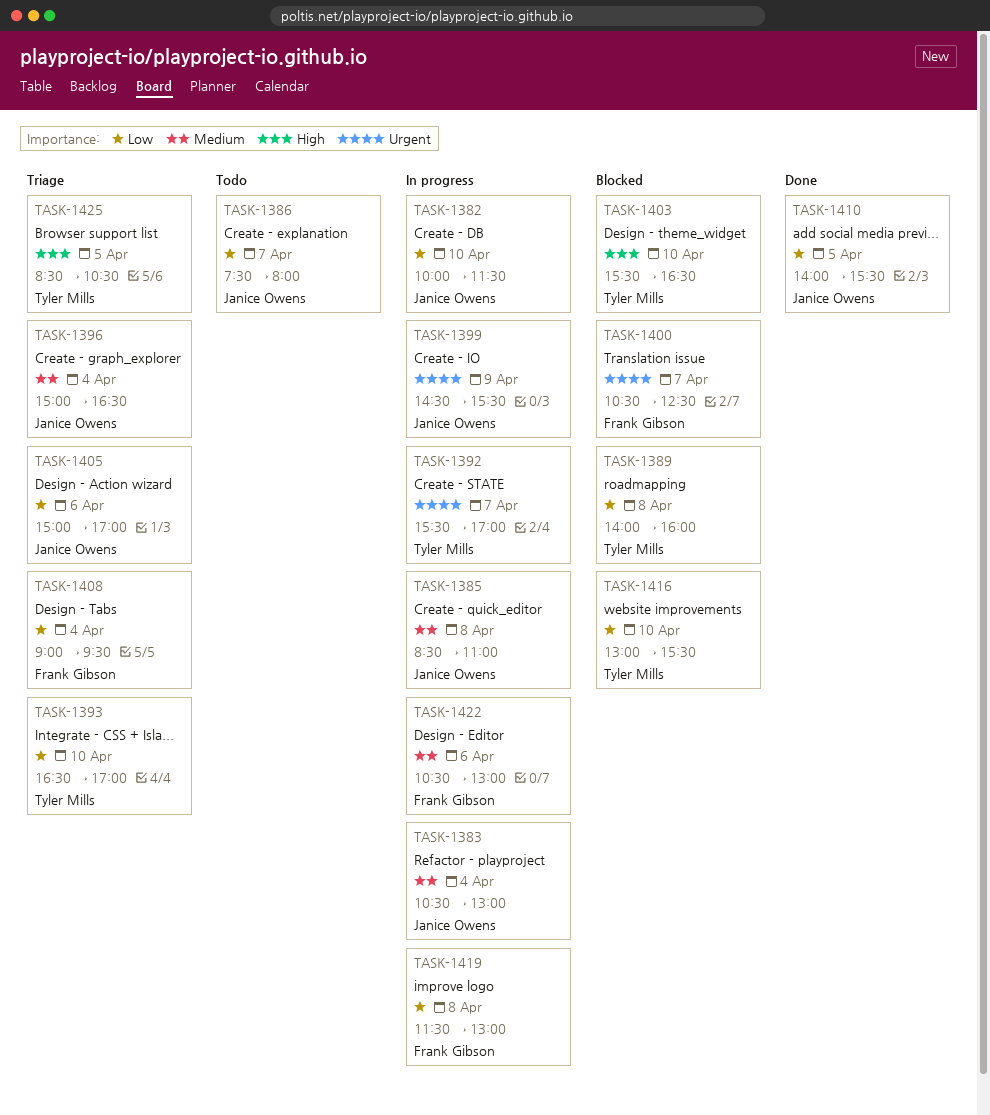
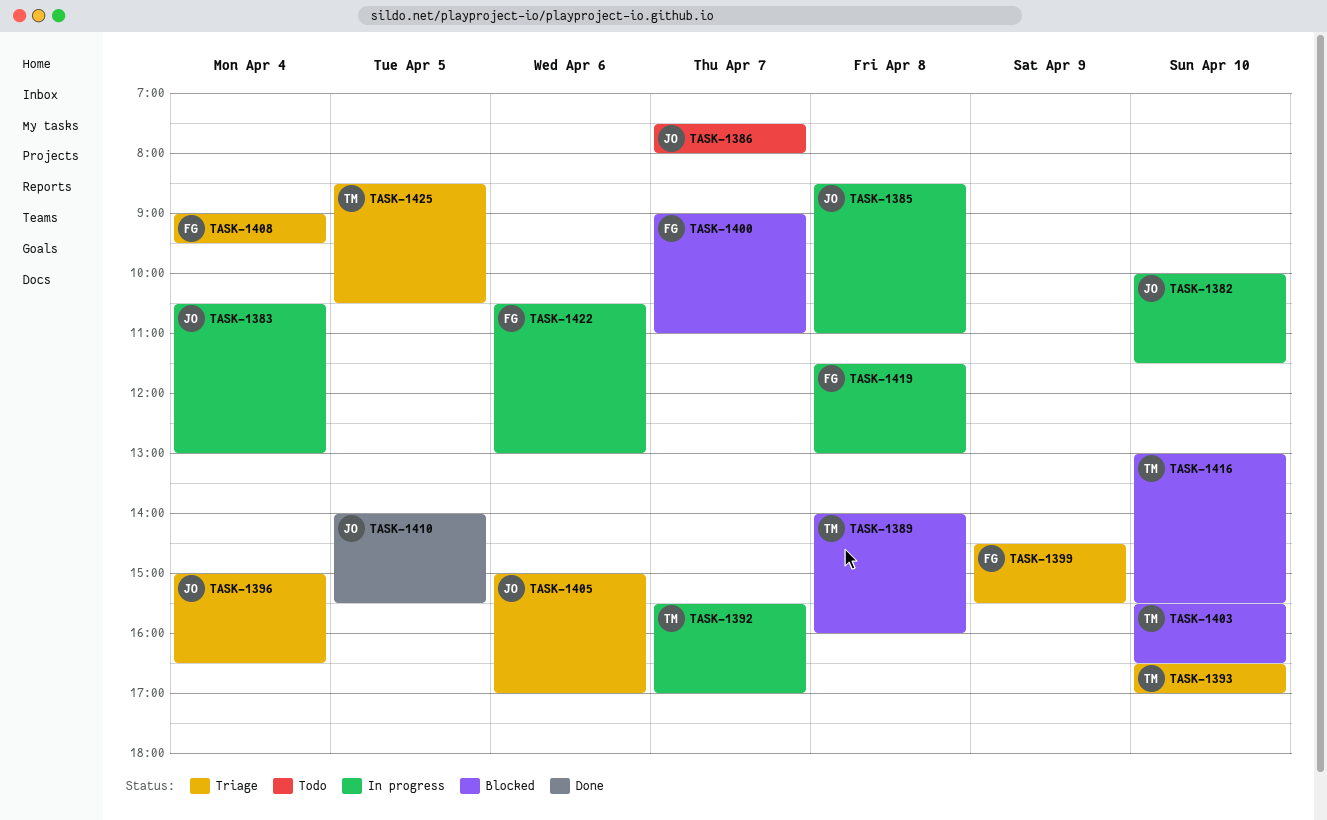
TASK-1399, status: In progress -> Triage
TASK-1399, owner: Janice Owens -> Frank Gibson
TASK-1400, begins: 10:30 -> 09:00
TASK-1400, ends: 12:30 -> 11:00

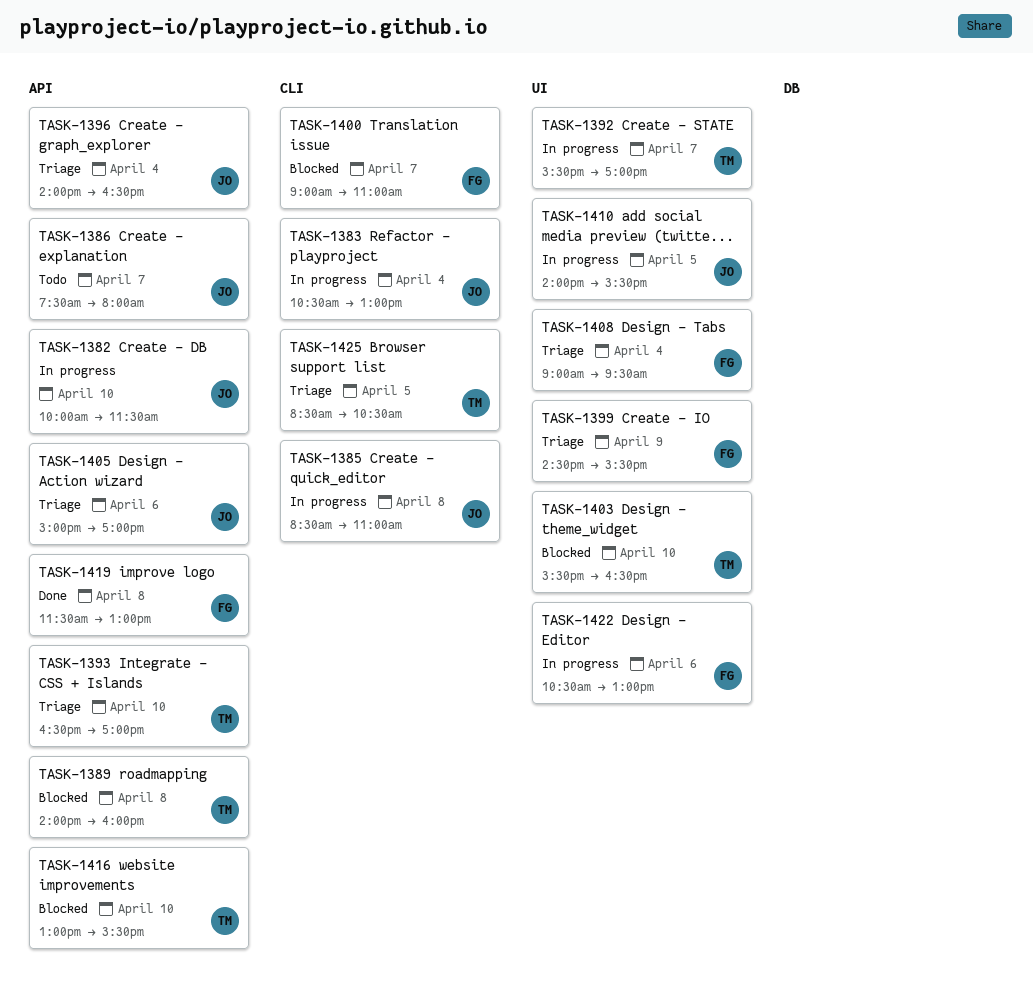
TASK-1396, begins: 15:00 -> 14:00
TASK-1410, status: Done -> In progress
TASK-1419, status: In progress -> Done

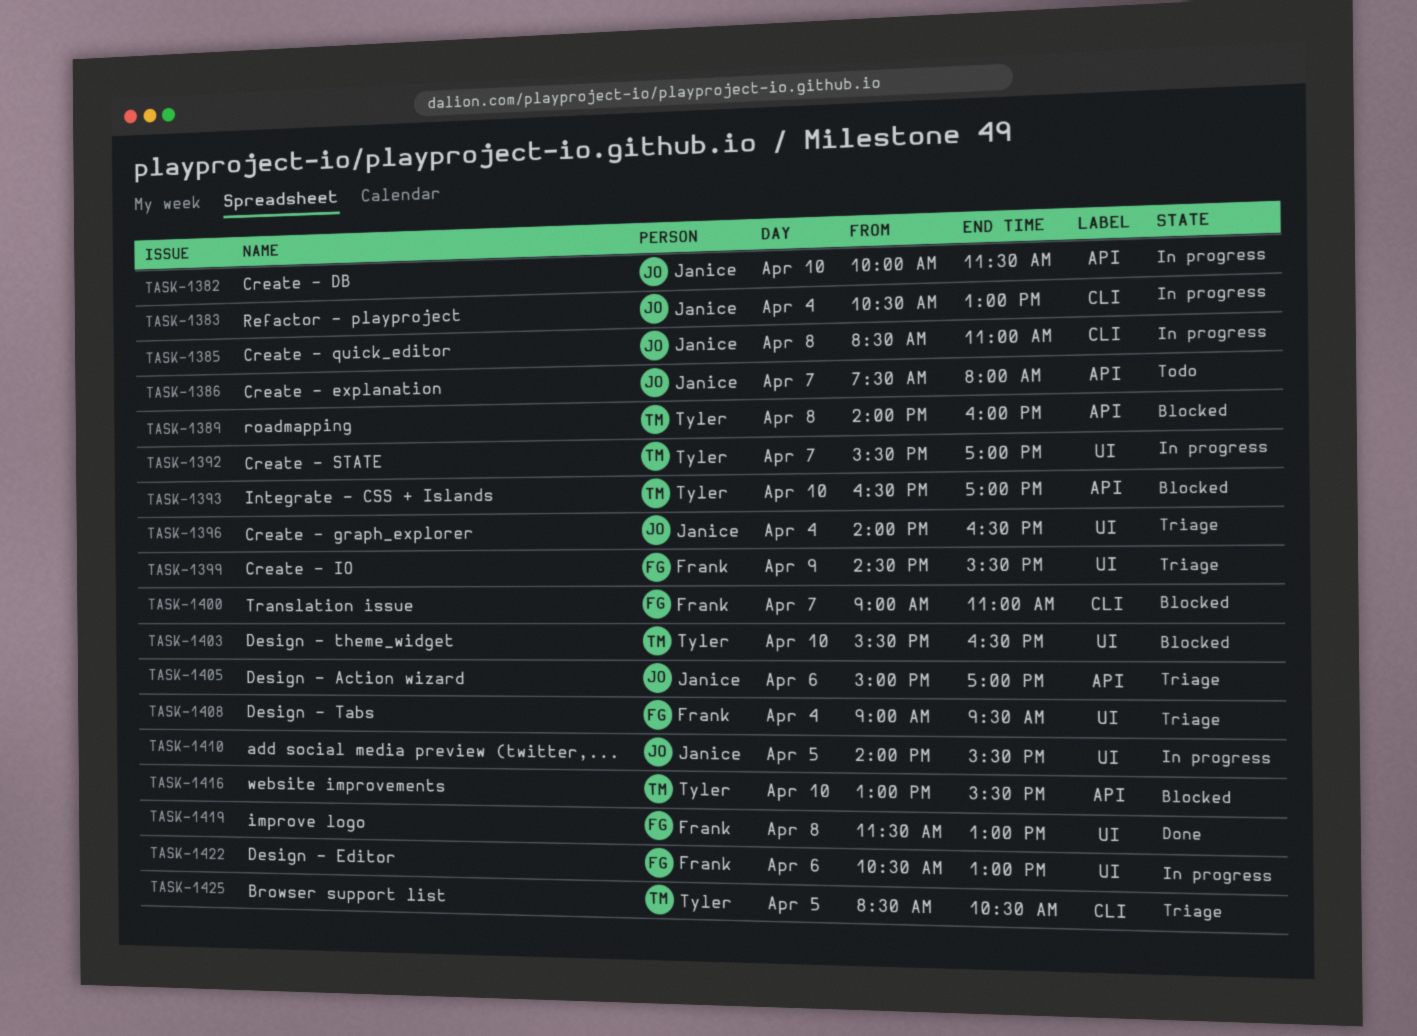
TASK-1393, status: Triage -> Blocked
TASK-1396, label: API -> UI
TASK-1419, label: API -> UI

